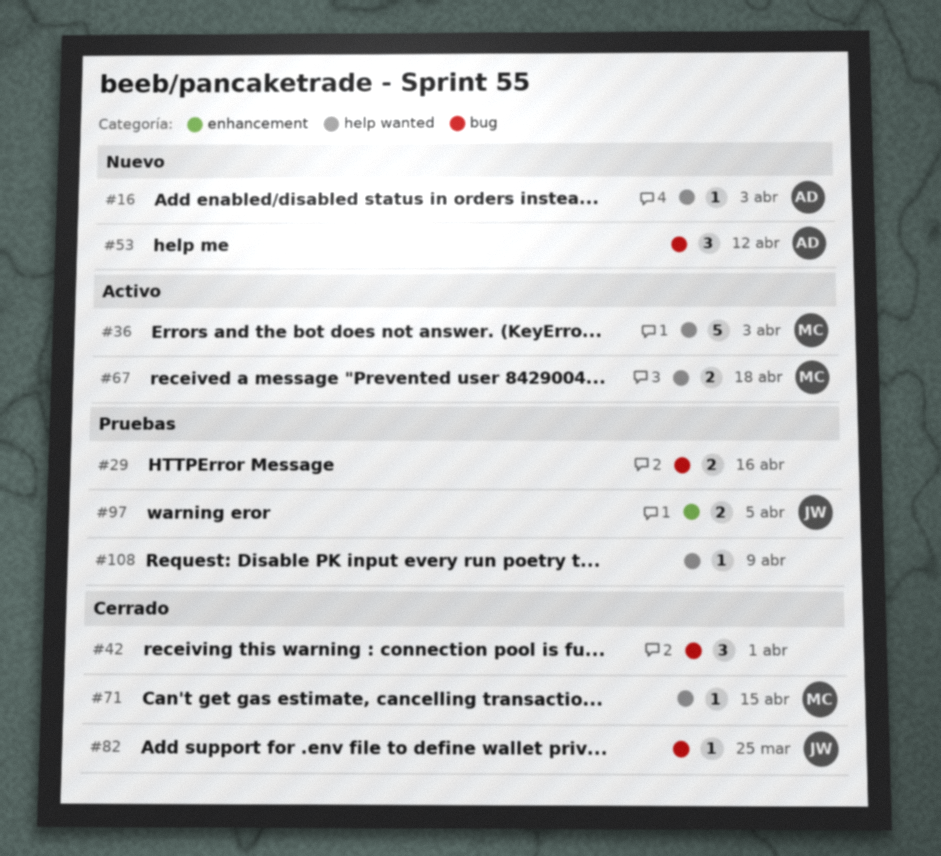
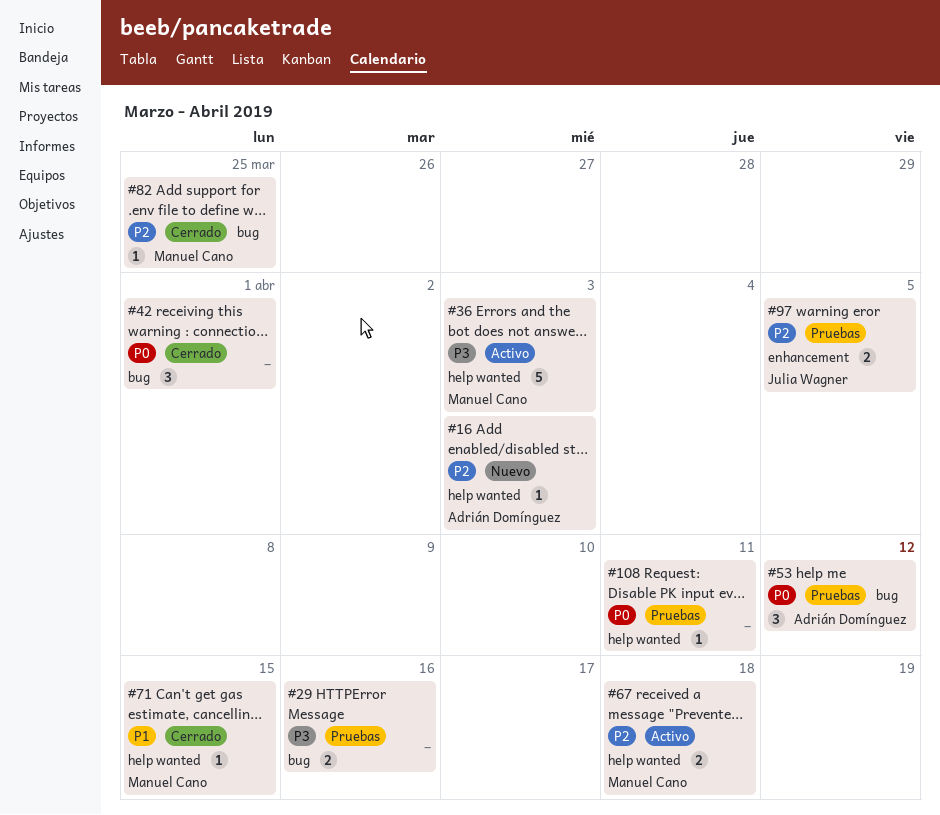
#53, status: Nuevo -> Pruebas
#82, owner: Julia Wagner -> Manuel Cano
#108, due: Apr 9 -> Apr 11

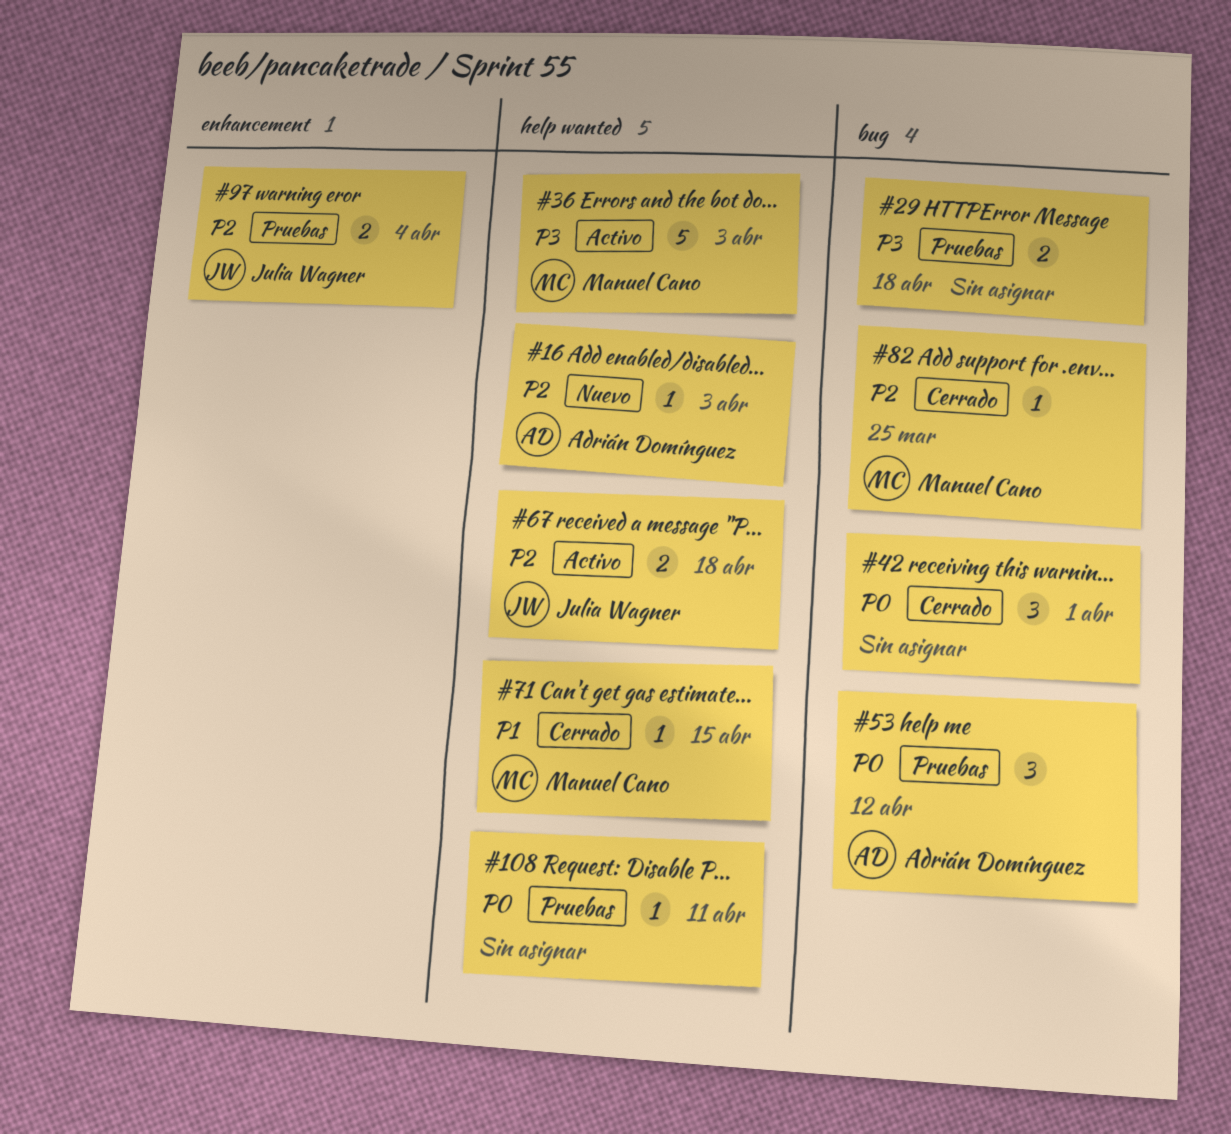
#29, due: Apr 16 -> Apr 18
#67, owner: Manuel Cano -> Julia Wagner
#97, due: Apr 5 -> Apr 4

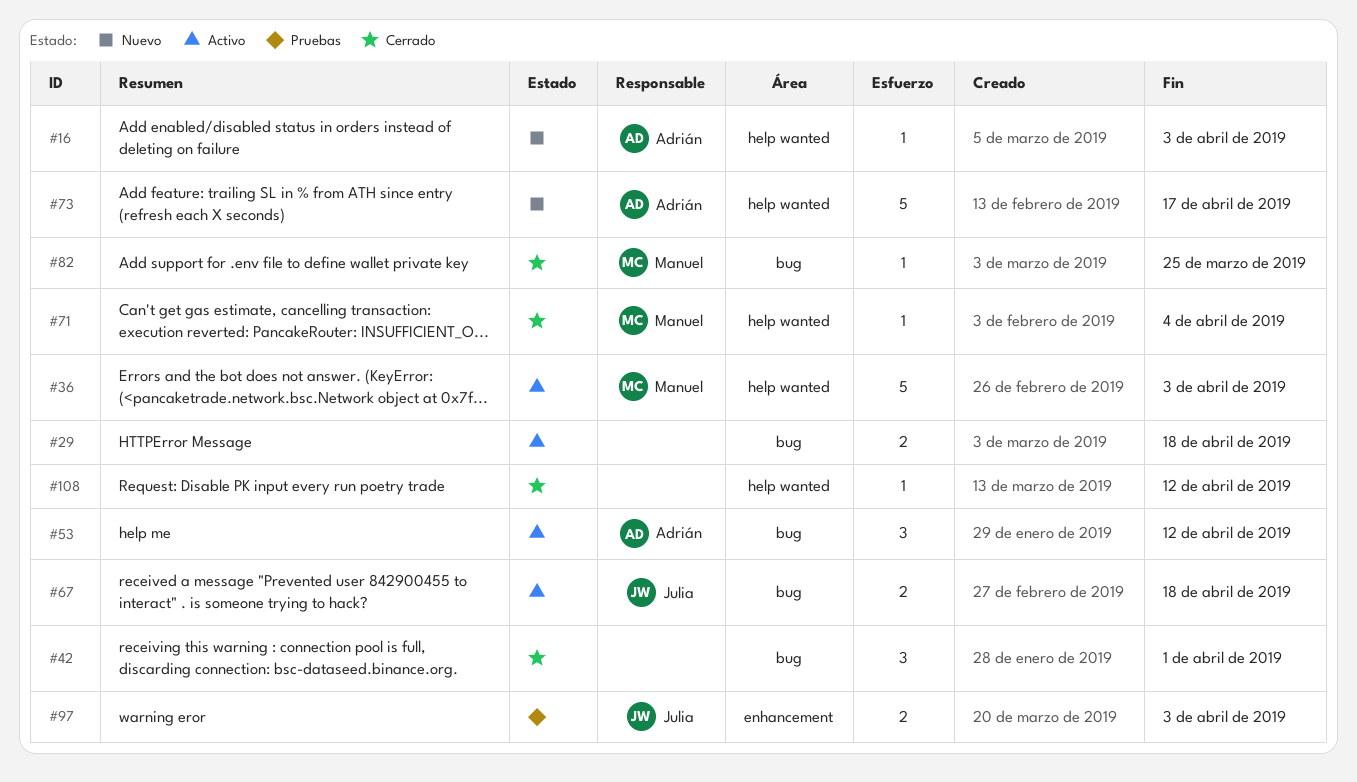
#29, status: Pruebas -> Activo
#53, status: Pruebas -> Activo
#67, label: help wanted -> bug
#71, due: Apr 15 -> Apr 4
#73: none -> present
#97, due: Apr 4 -> Apr 3
#108, status: Pruebas -> Cerrado
#108, due: Apr 11 -> Apr 12

